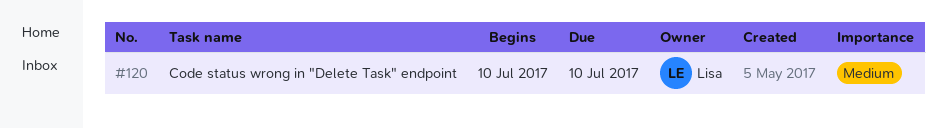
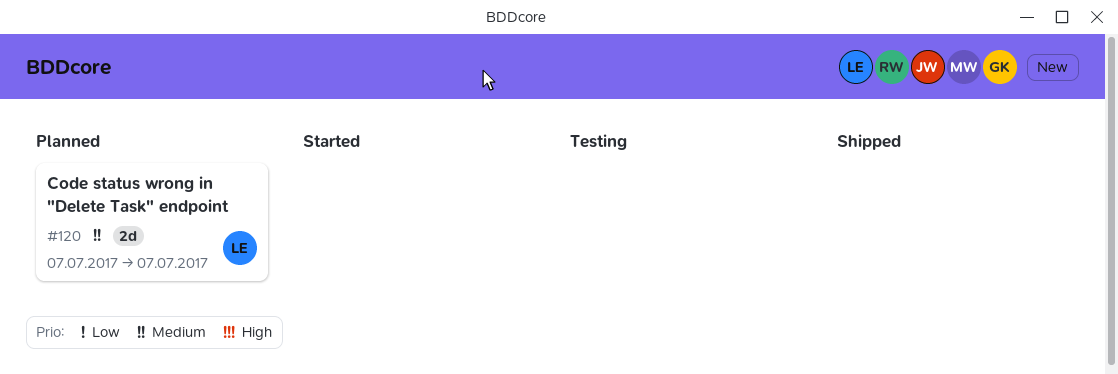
#120, start: Jul 10 -> Jul 7
#120, due: Jul 10 -> Jul 7

